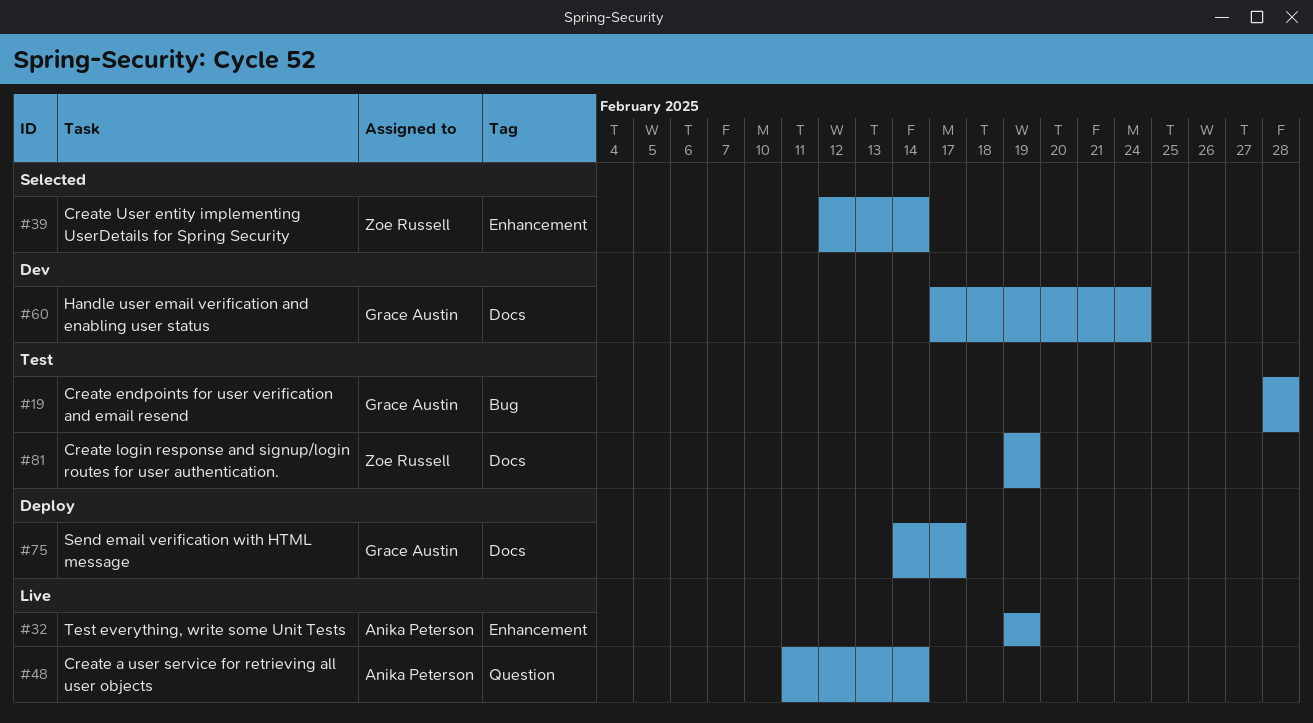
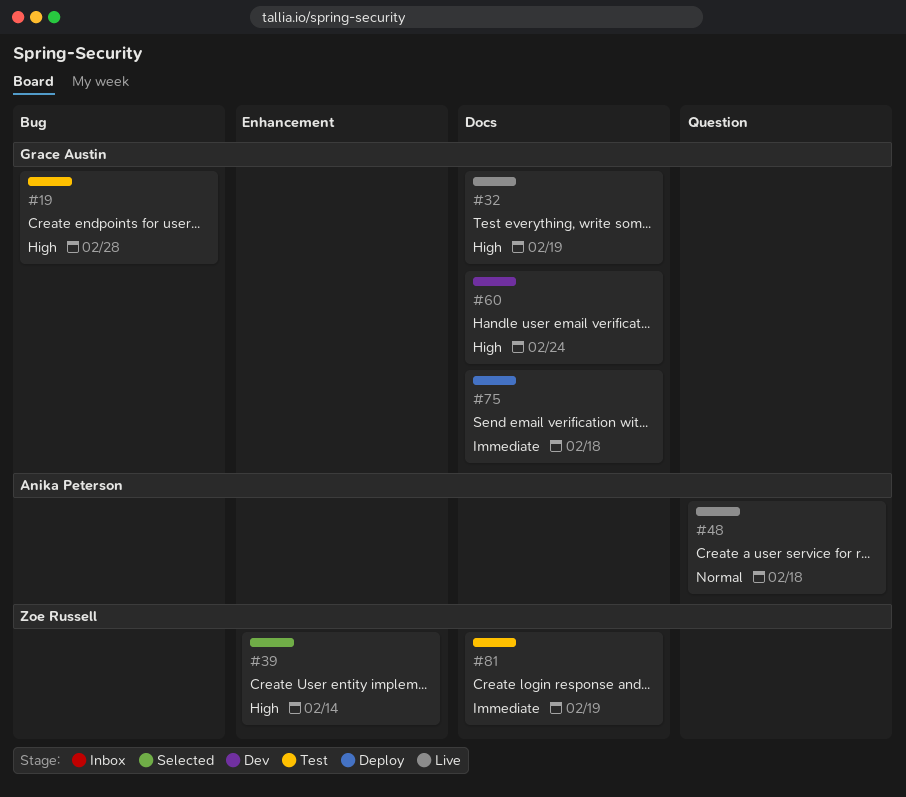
#32, owner: Anika Peterson -> Grace Austin
#32, label: Enhancement -> Docs
#48, due: Feb 14 -> Feb 18
#75, due: Feb 17 -> Feb 18

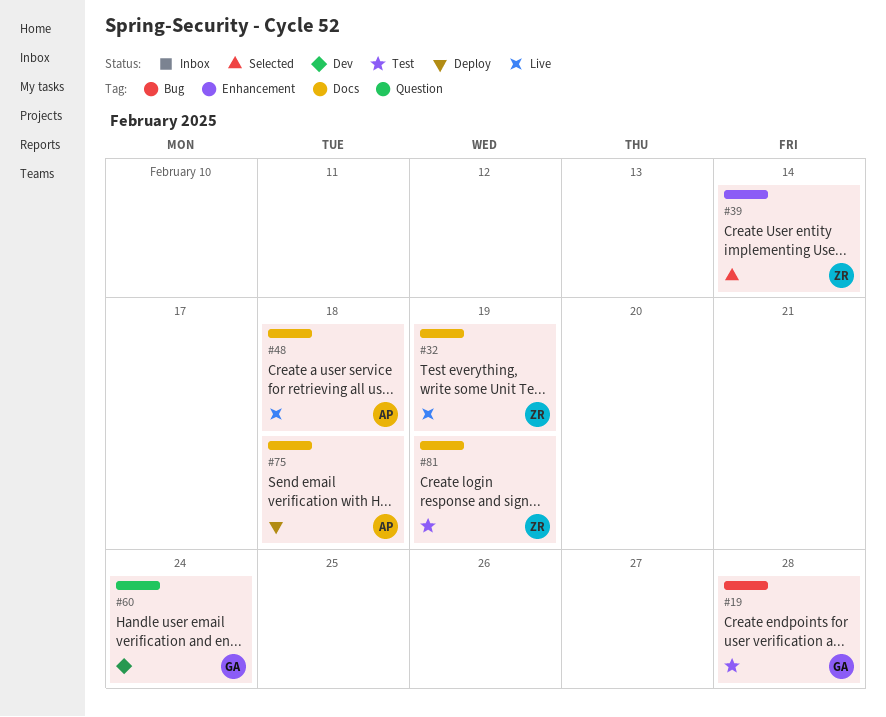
#32, owner: Grace Austin -> Zoe Russell
#48, label: Question -> Docs
#60, label: Docs -> Question
#75, owner: Grace Austin -> Anika Peterson

